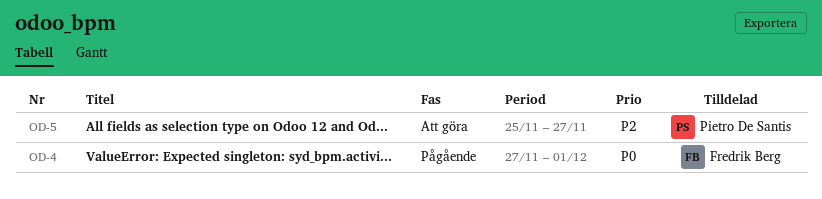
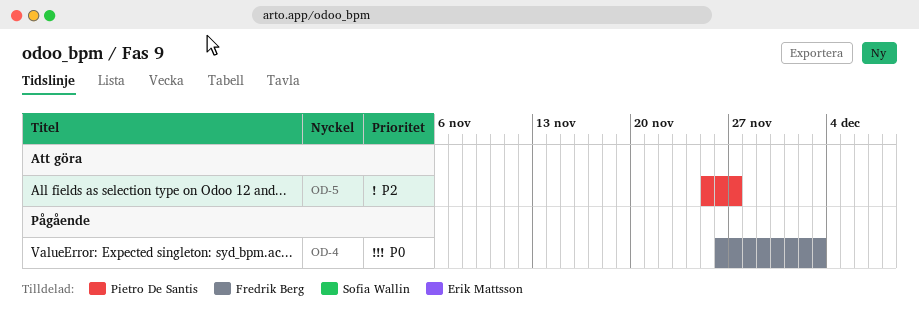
OD-4, start: Nov 27 -> Nov 26
OD-4, due: Dec 1 -> Dec 3

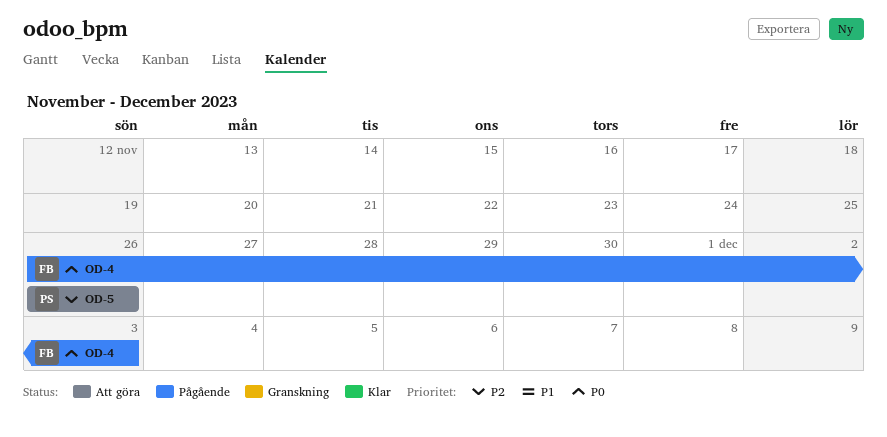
OD-5, start: Nov 25 -> Nov 26
OD-5, due: Nov 27 -> Nov 26

